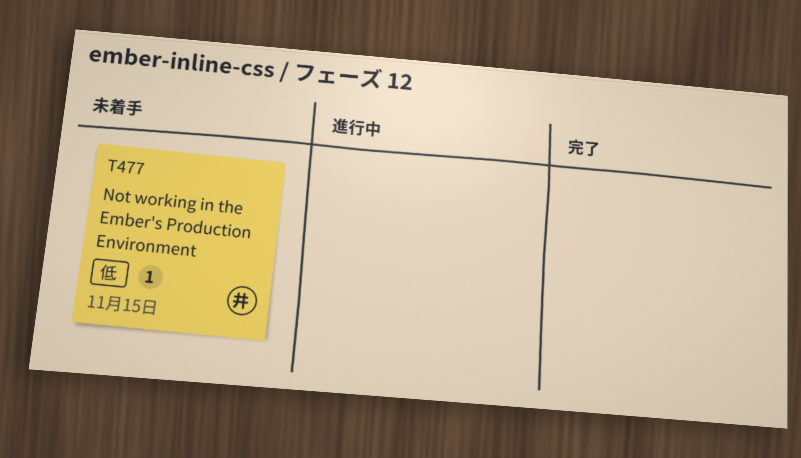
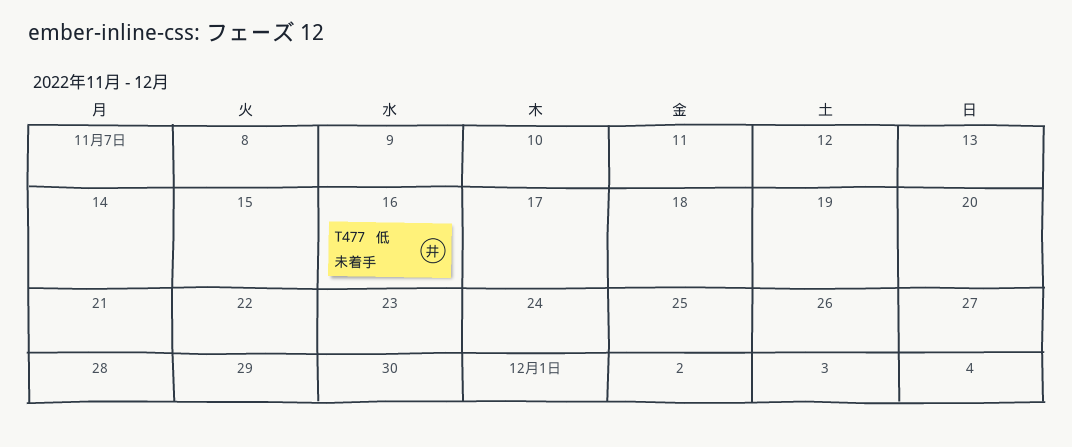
T477, due: Nov 15 -> Nov 16

